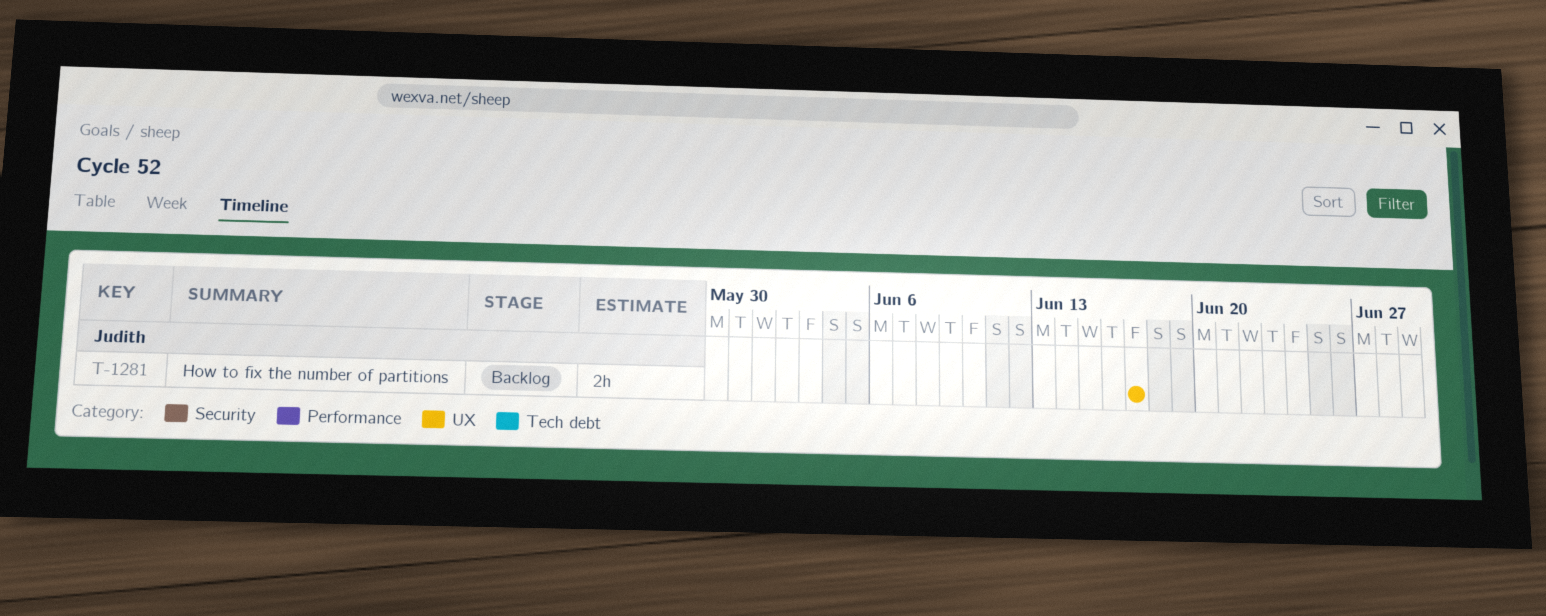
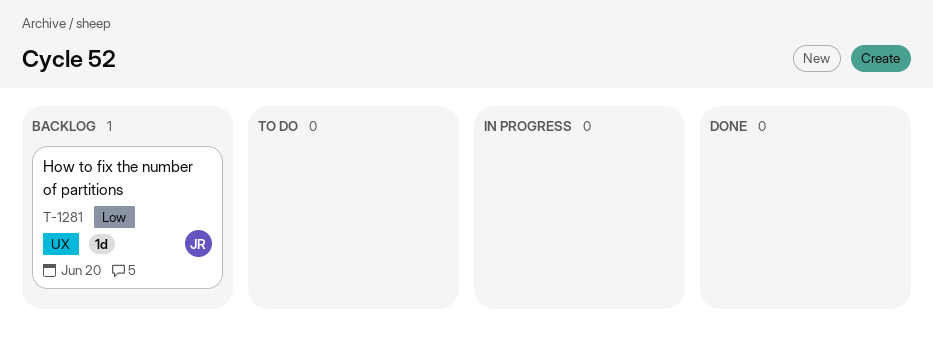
T-1281, estimate: 2h -> 1d
T-1281, due: Jun 17 -> Jun 20

